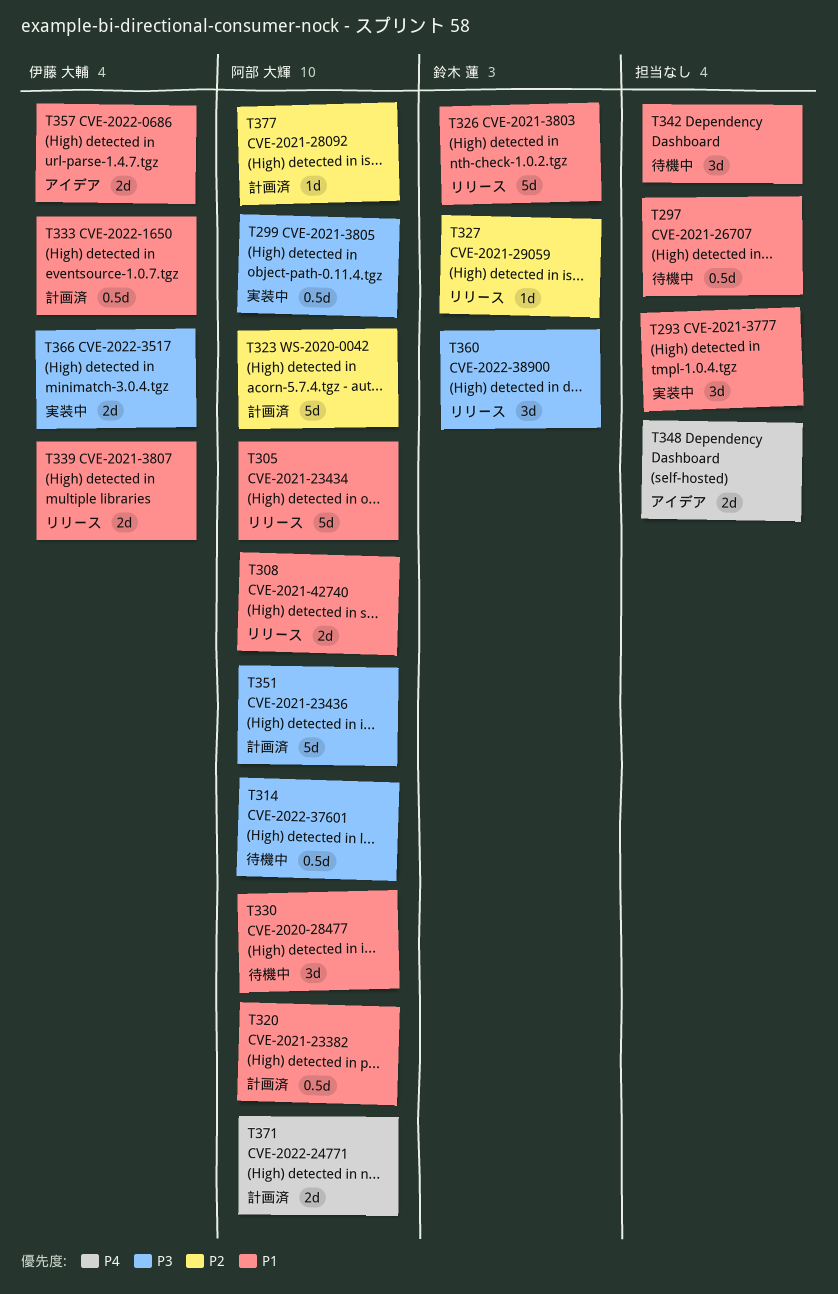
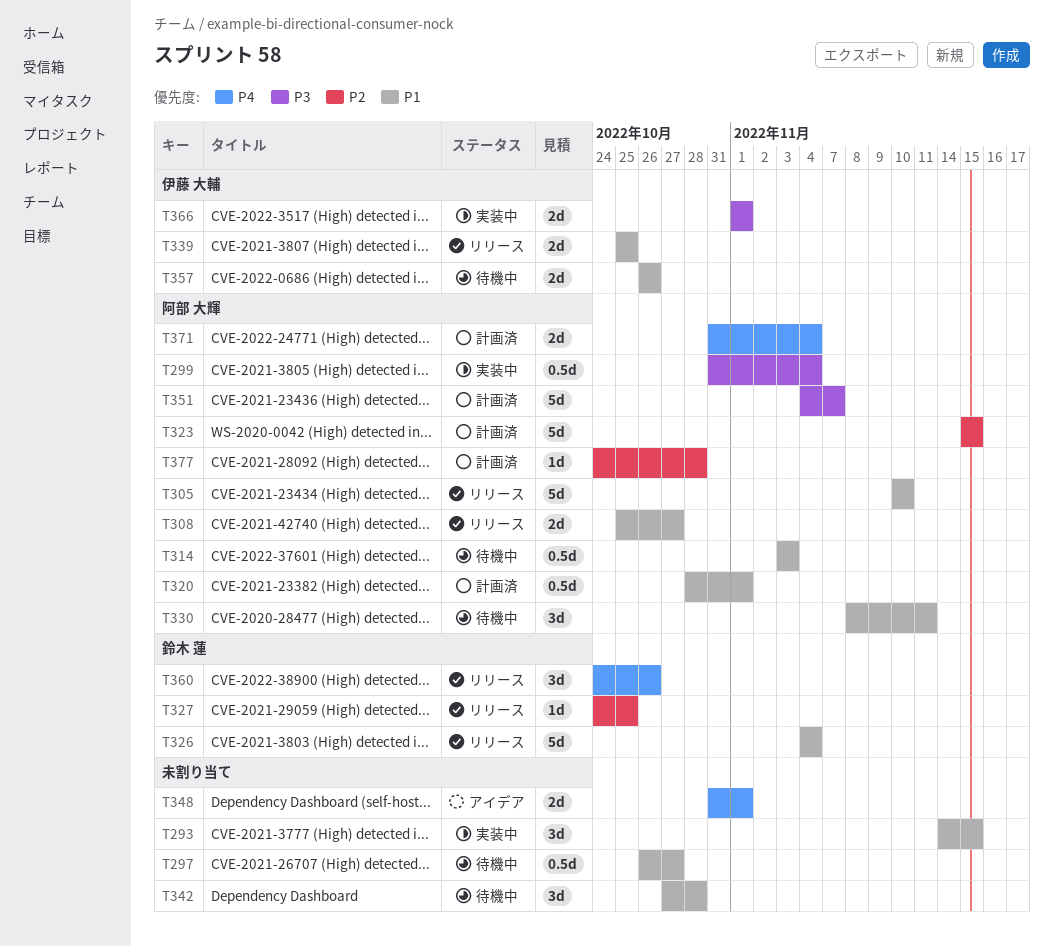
T314, priority: P3 -> P1
T333: present -> none
T357, status: アイデア -> 待機中
T360, priority: P3 -> P4

